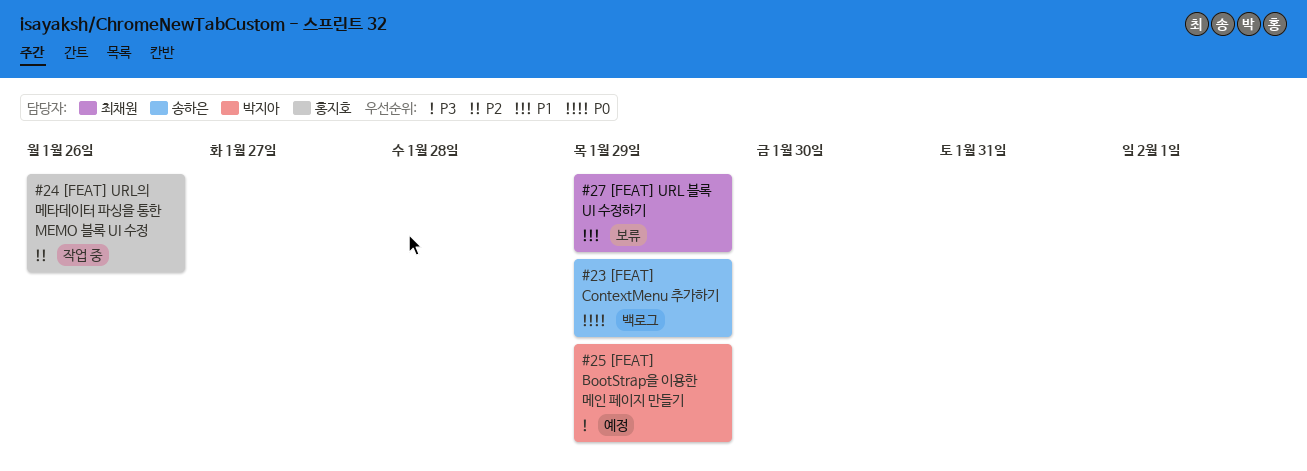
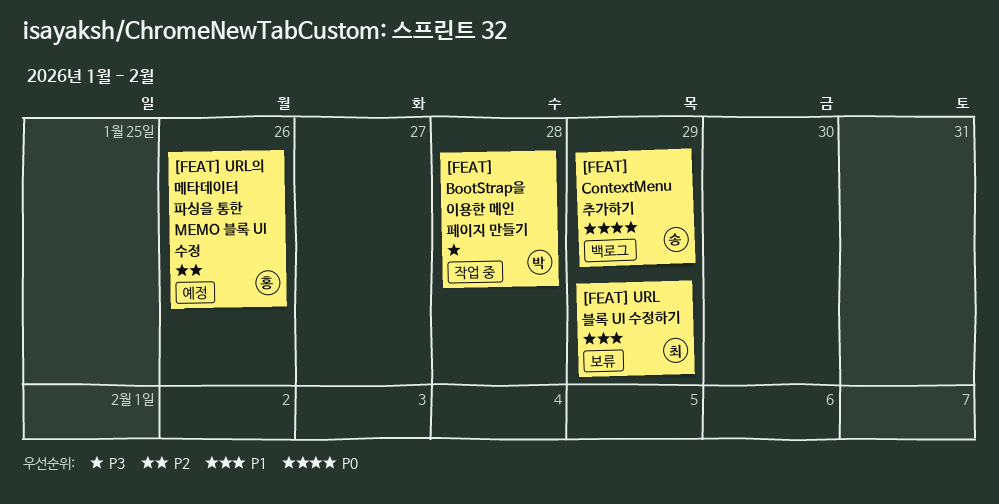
[FEAT] BootStrap을 이용한 메인 페이지 만들기, status: 예정 -> 작업 중
[FEAT] BootStrap을 이용한 메인 페이지 만들기, due: Jan 29 -> Jan 28
[FEAT] URL의 메타데이터 파싱을 통한 MEMO 블록 UI 수정, status: 작업 중 -> 예정

